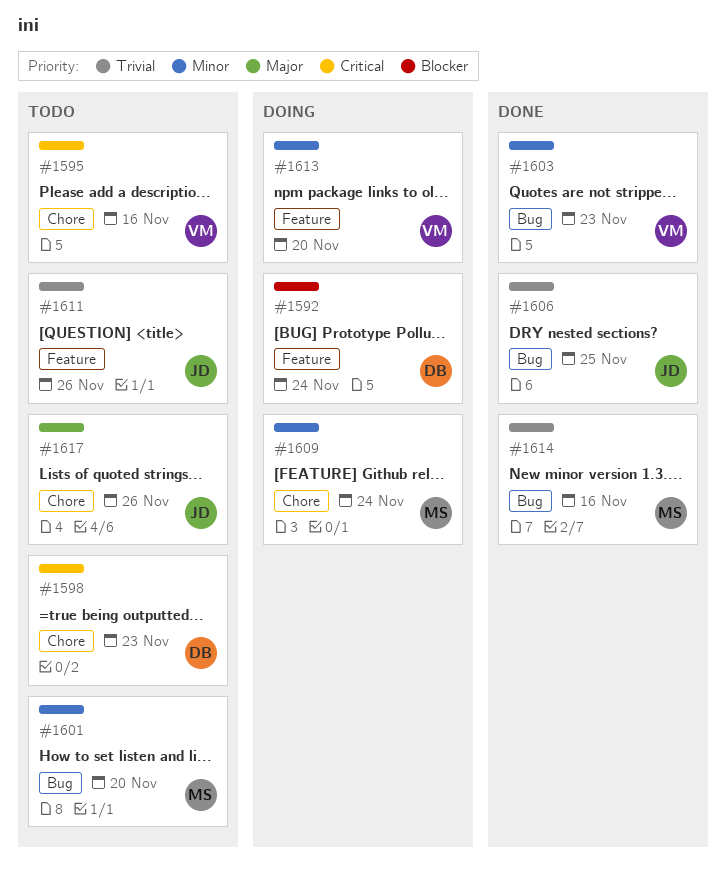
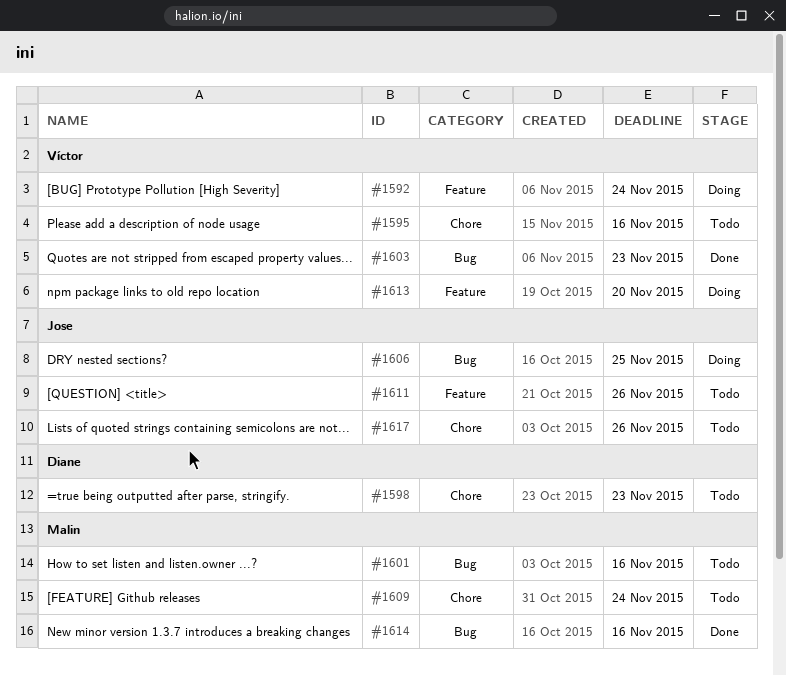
#1592, owner: Diane -> Víctor
#1601, due: Nov 20 -> Nov 16
#1606, status: Done -> Doing
#1609, status: Doing -> Todo

